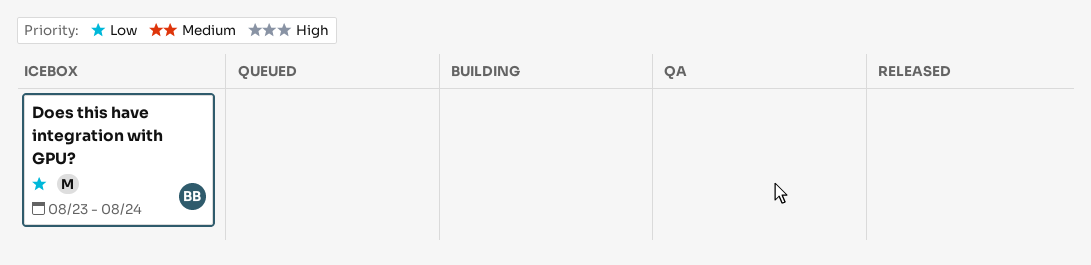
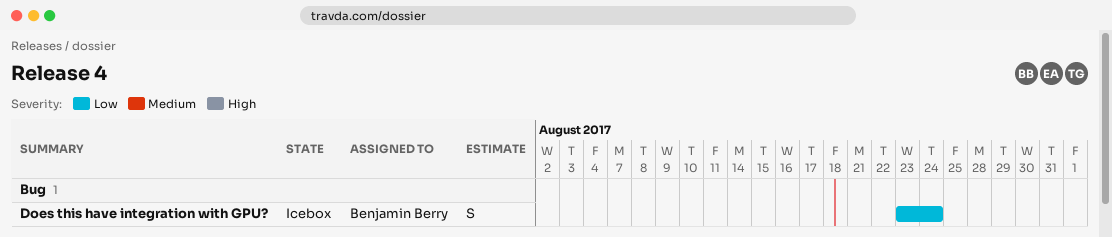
Does this have integration with GPU?, estimate: M -> S

